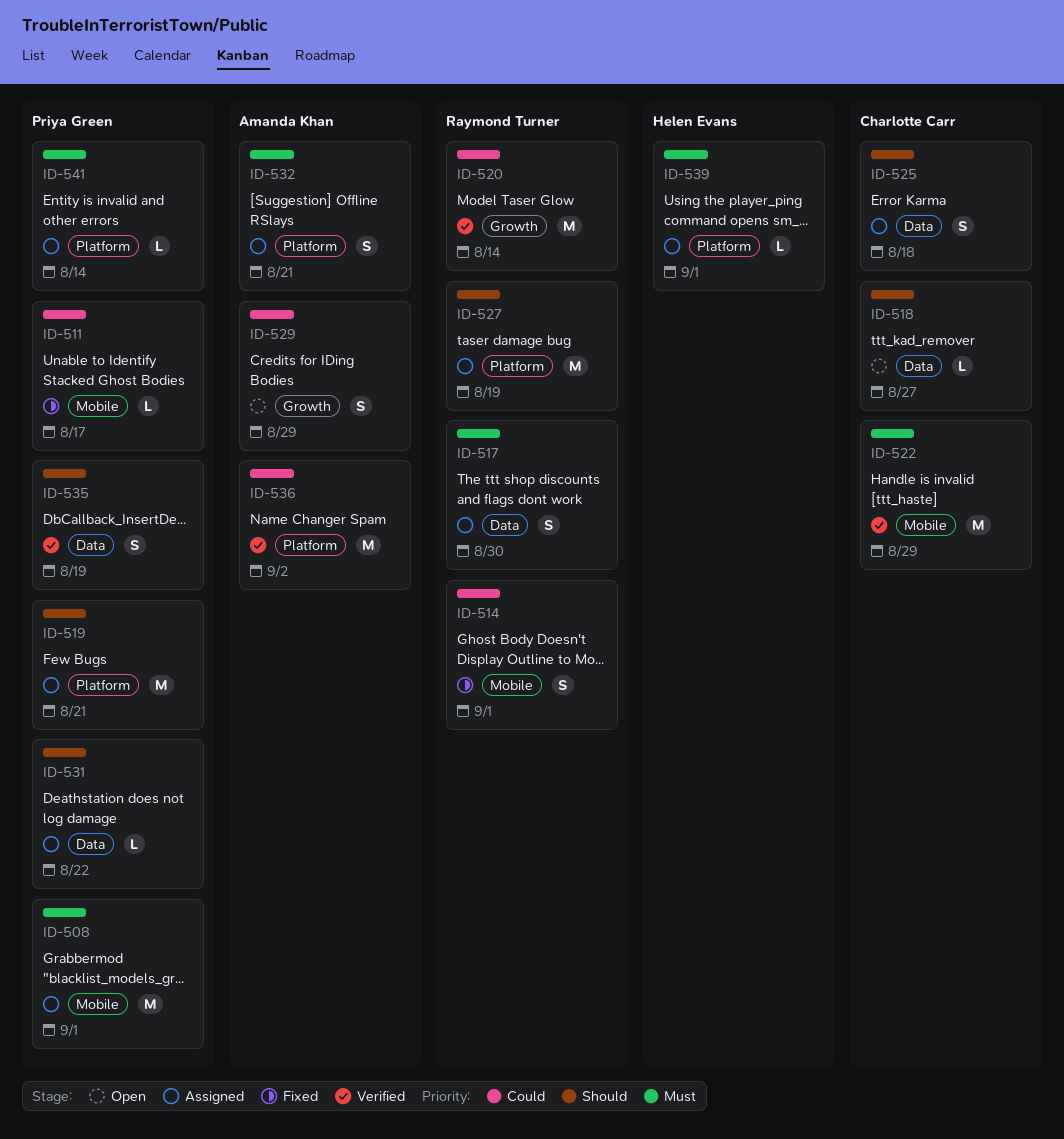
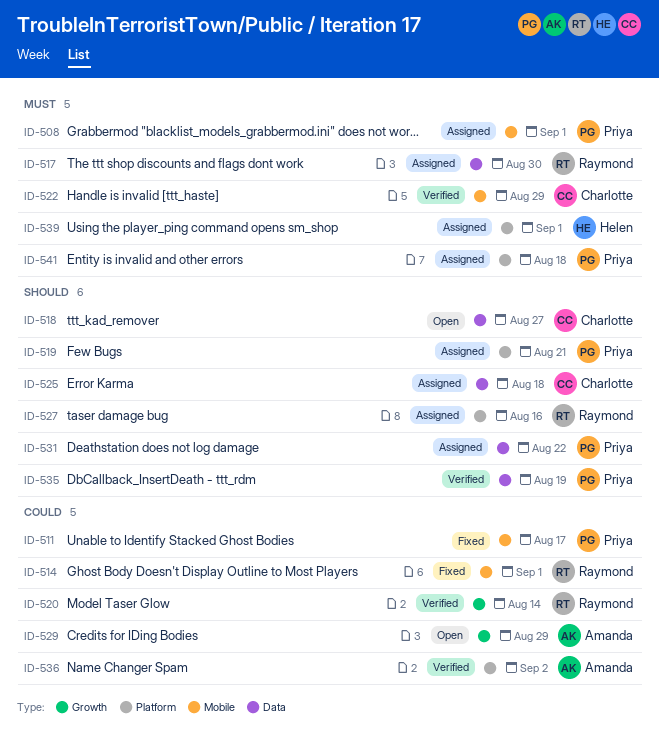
ID-527, due: Aug 19 -> Aug 16
ID-532: present -> none
ID-541, due: Aug 14 -> Aug 18

